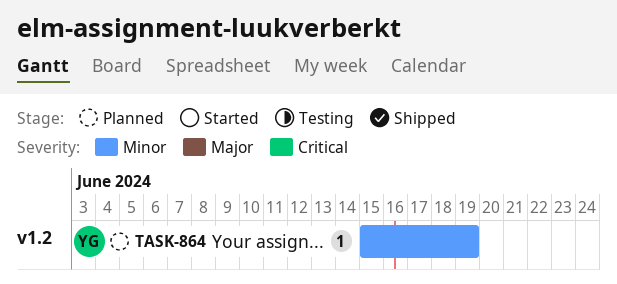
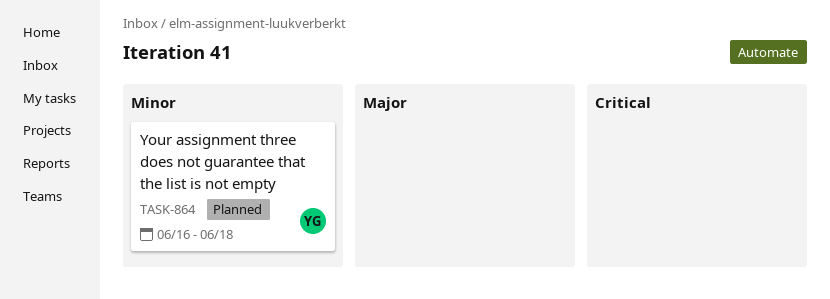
TASK-864, start: Jun 15 -> Jun 16
TASK-864, due: Jun 19 -> Jun 18

